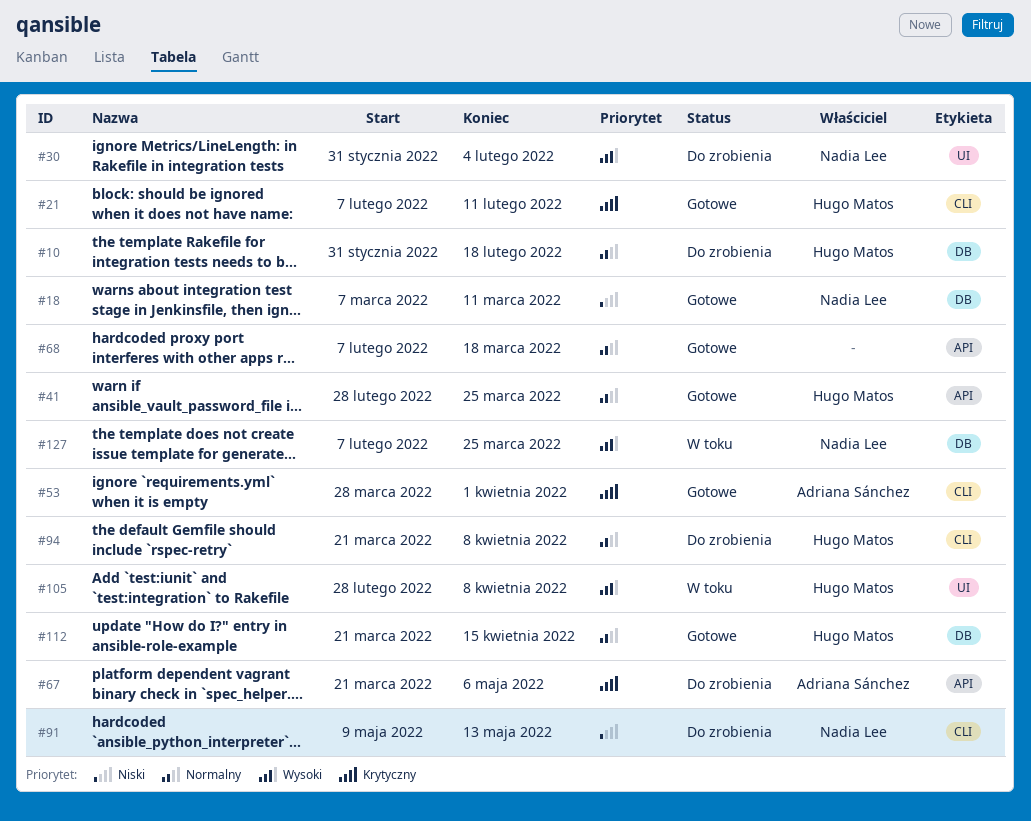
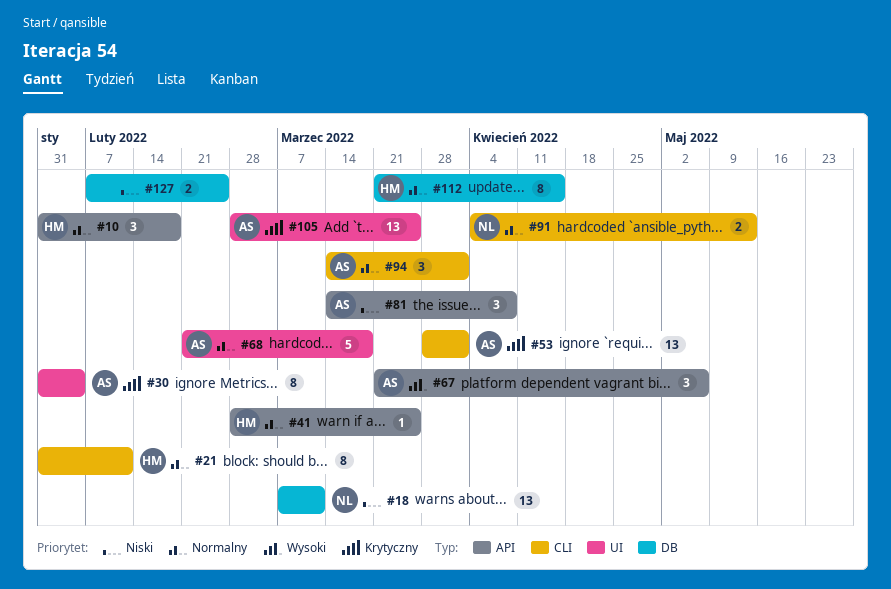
#10, label: DB -> API
#21, priority: Krytyczny -> Normalny
#21, start: Feb 7 -> Jan 31
#30, owner: Nadia Lee -> Adriana Sánchez
#30, priority: Wysoki -> Krytyczny
#67, priority: Krytyczny -> Wysoki
#68, owner: none -> Adriana Sánchez
#68, label: API -> UI
#68, start: Feb 7 -> Feb 21
#81: none -> present
#91, priority: Niski -> Normalny
#91, start: May 9 -> Apr 4
#94, owner: Hugo Matos -> Adriana Sánchez
#94, start: Mar 21 -> Mar 14
#94, due: Apr 8 -> Apr 1
#105, owner: Hugo Matos -> Adriana Sánchez
#105, priority: Wysoki -> Krytyczny
#105, due: Apr 8 -> Mar 25
#127, owner: Nadia Lee -> none
#127, priority: Wysoki -> Niski
#127, due: Mar 25 -> Feb 25

